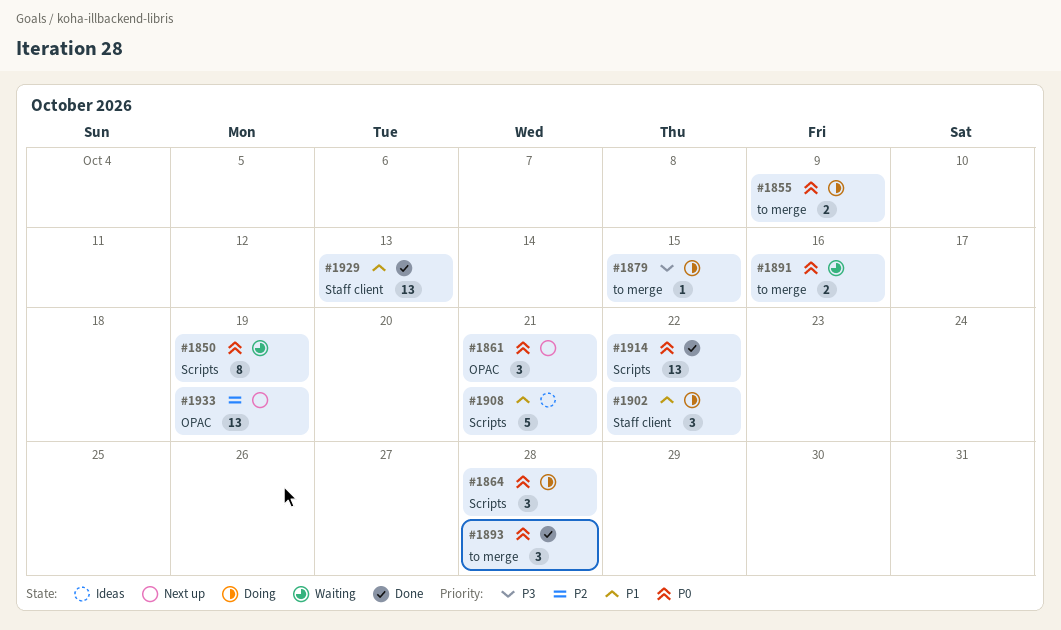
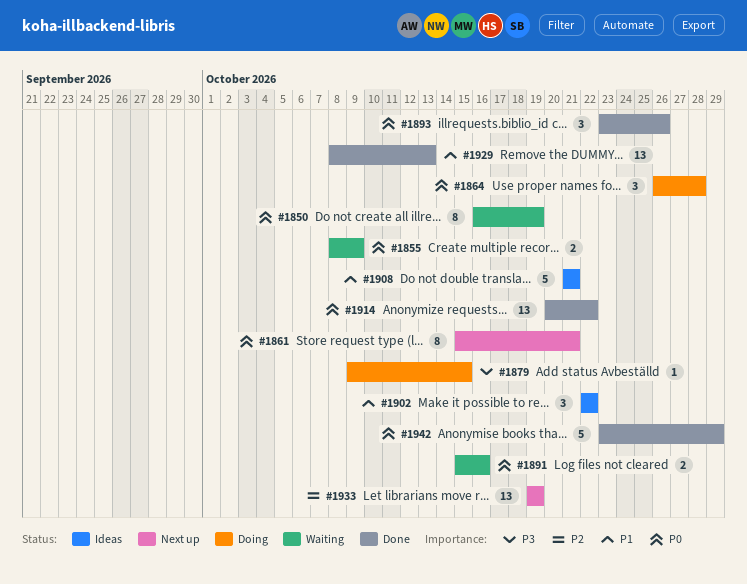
#1855, status: Doing -> Waiting
#1861, estimate: 3 -> 8
#1893, due: Oct 28 -> Oct 26
#1902, status: Doing -> Ideas
#1942: none -> present

